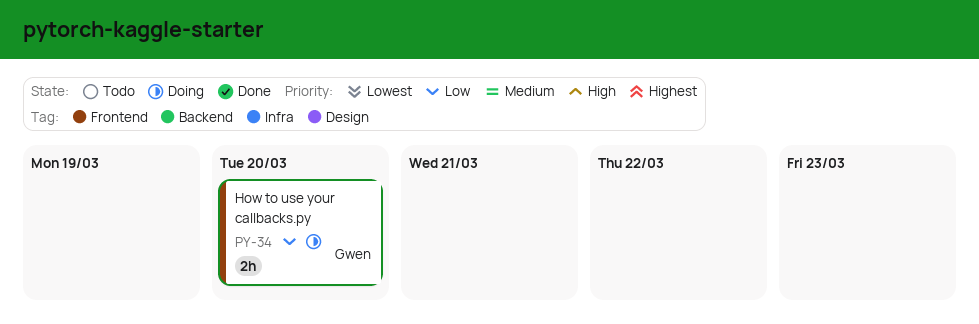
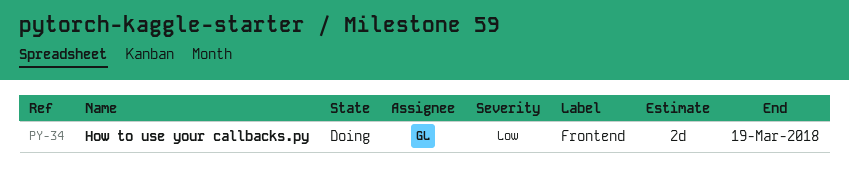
PY-34, estimate: 2h -> 2d
PY-34, due: Mar 20 -> Mar 19

